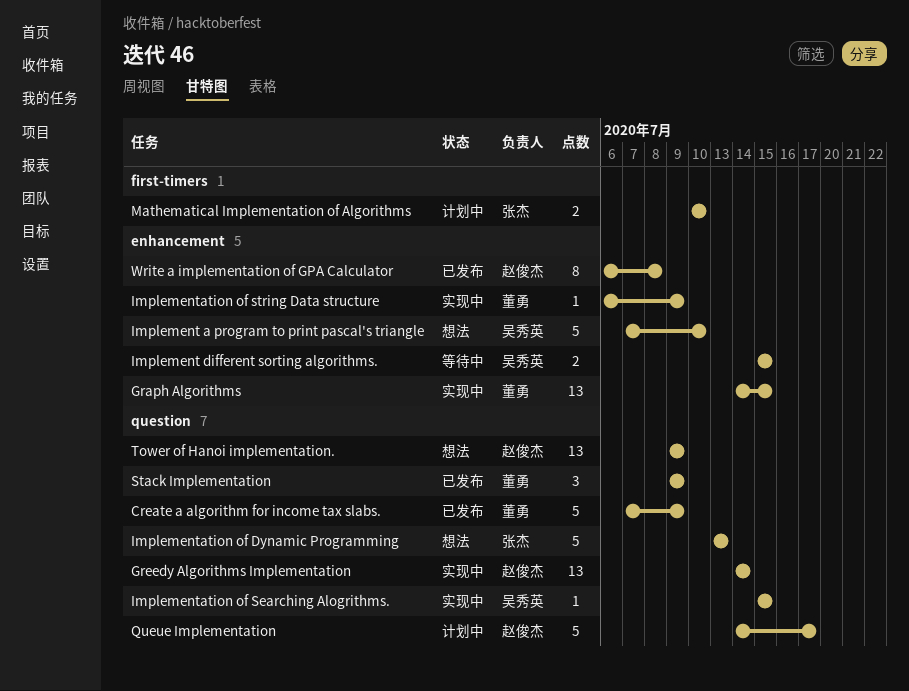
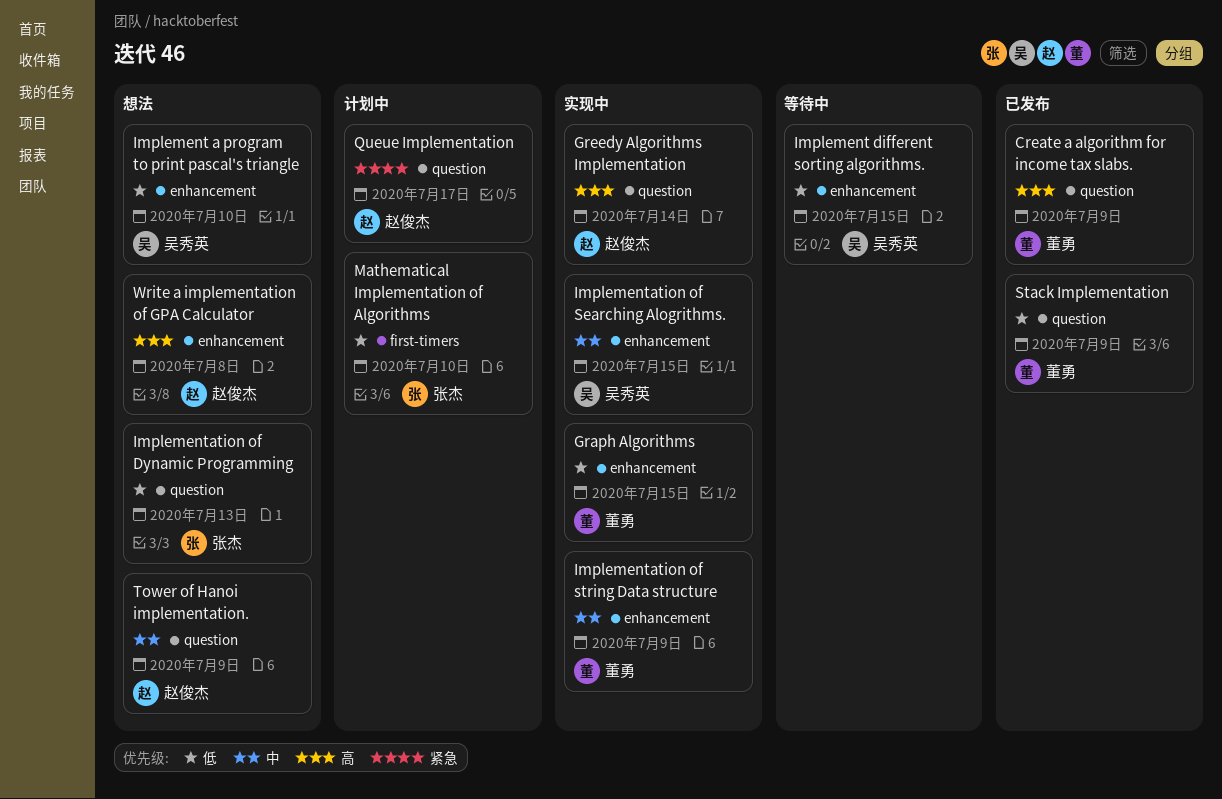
Implementation of Searching Alogrithms., label: question -> enhancement
Write a implementation of GPA Calculator, status: 已发布 -> 想法

